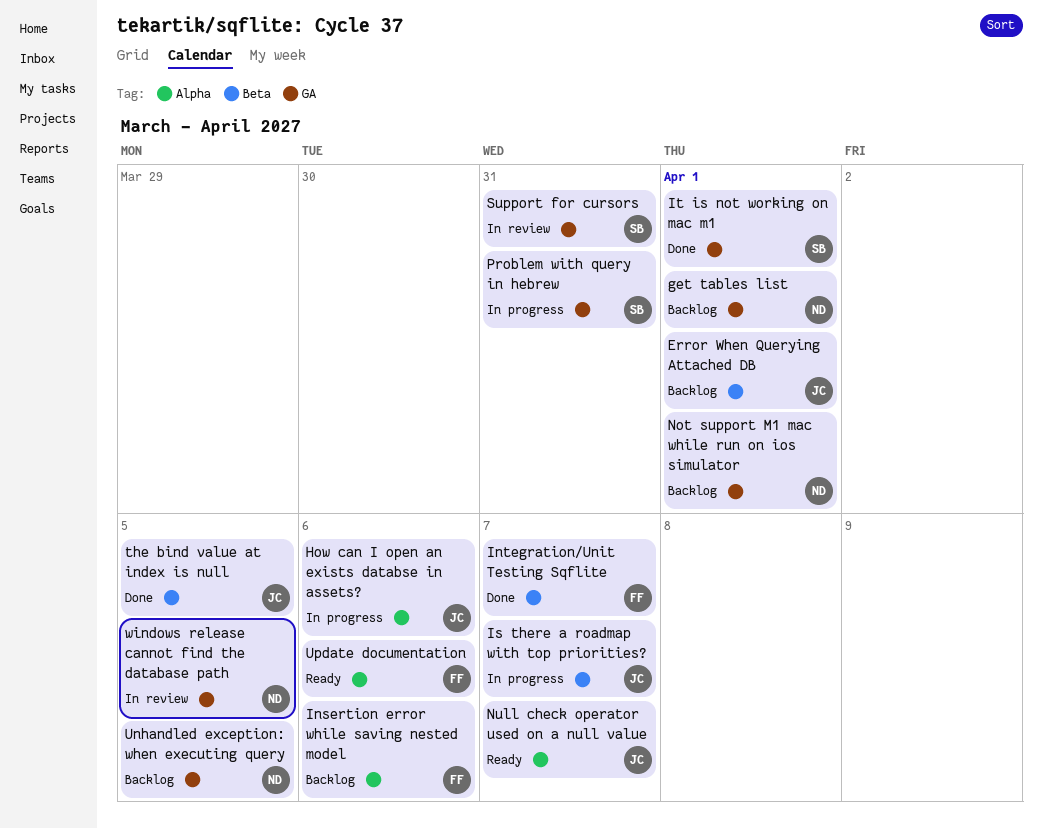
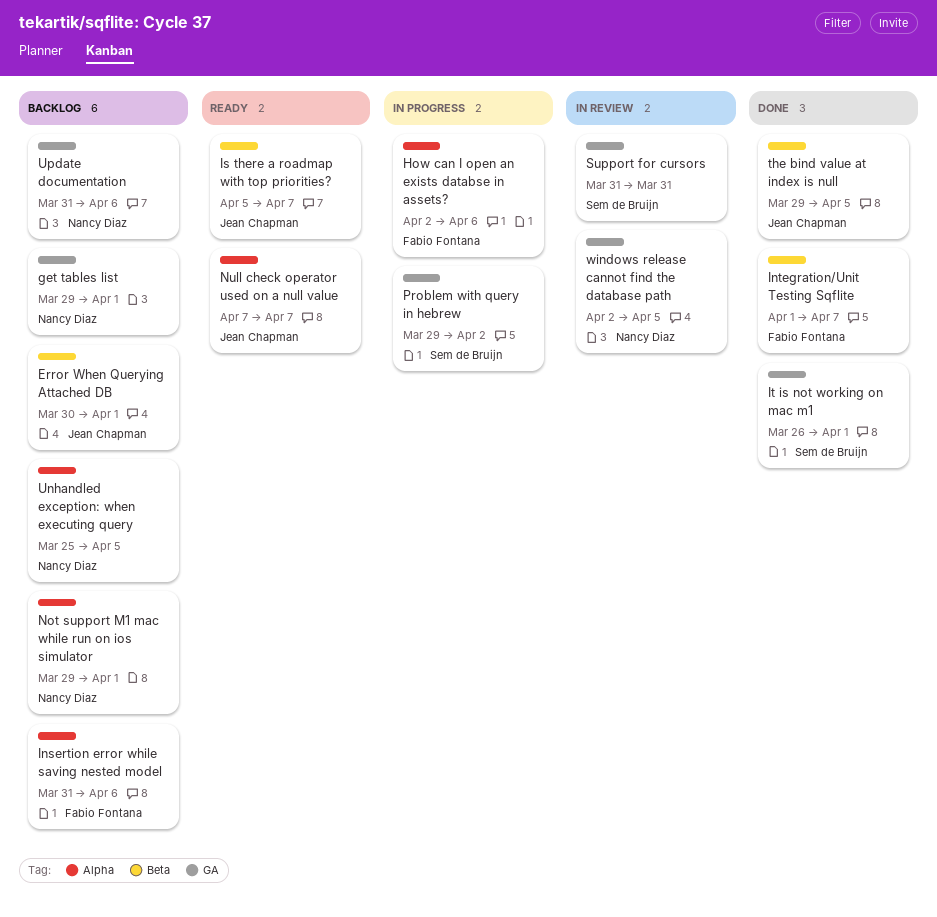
How can I open an exists databse in assets?, owner: Jean Chapman -> Fabio Fontana
Is there a roadmap with top priorities?, status: In progress -> Ready
Not support M1 mac while run on ios simulator, label: GA -> Alpha
Problem with query in hebrew, due: Mar 31 -> Apr 2
Unhandled exception: when executing query, label: GA -> Alpha
Update documentation, status: Ready -> Backlog
Update documentation, owner: Fabio Fontana -> Nancy Diaz
Update documentation, label: Alpha -> GA

